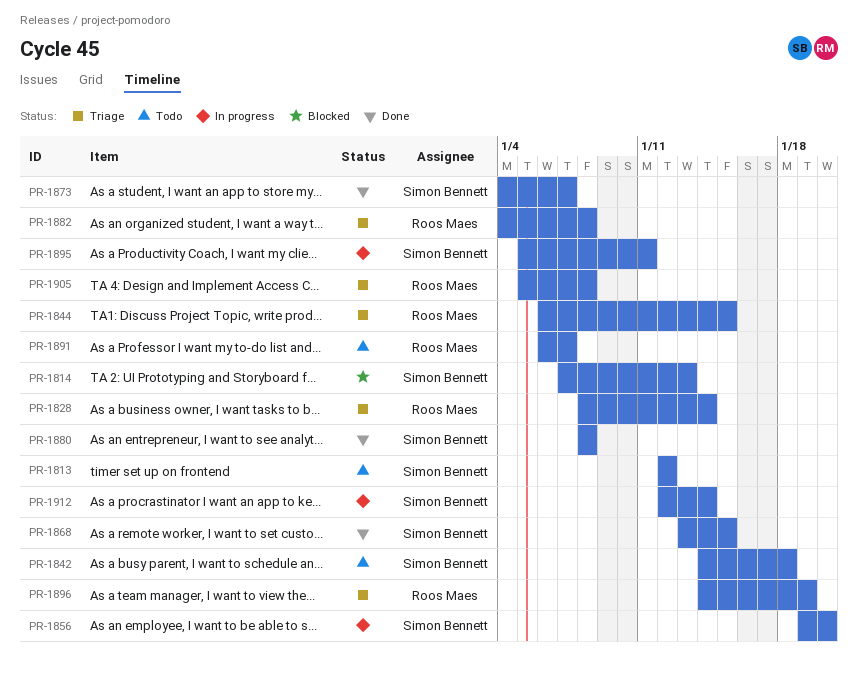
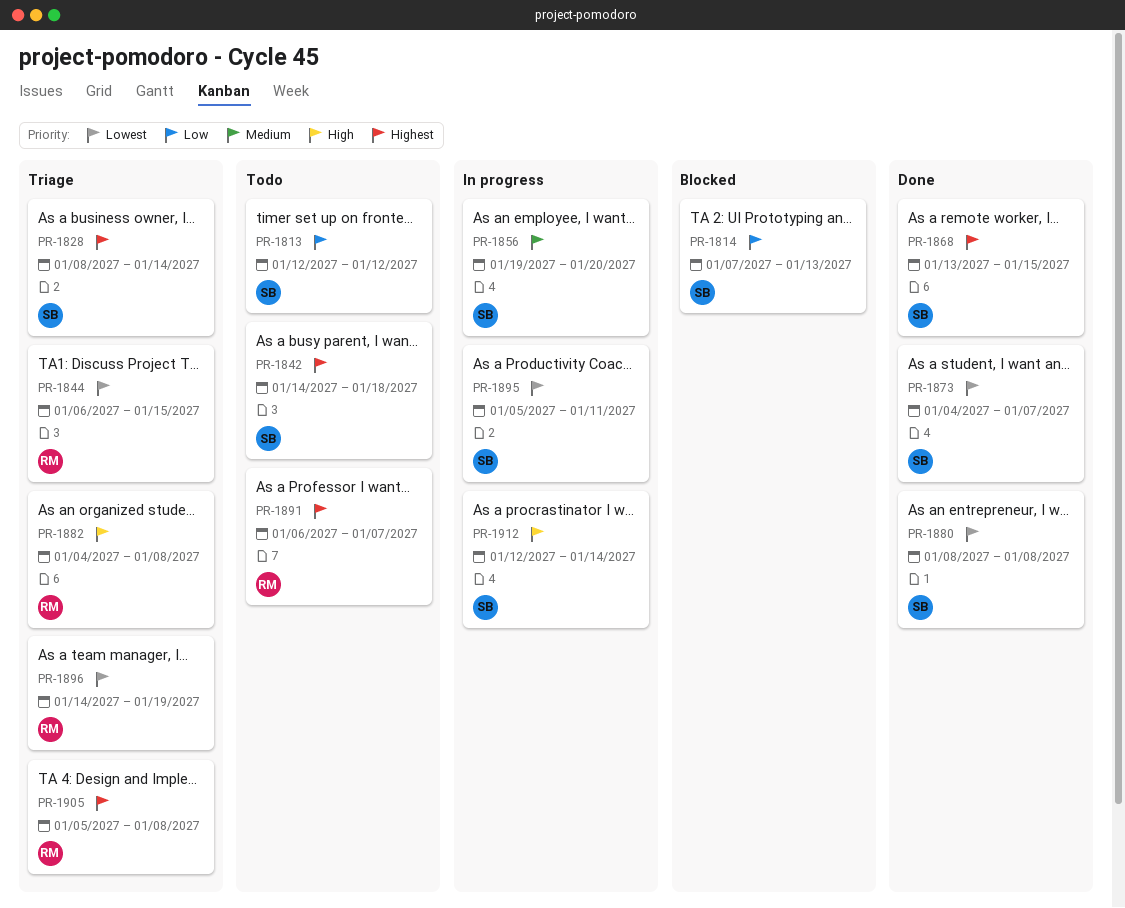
PR-1828, owner: Roos Maes -> Simon Bennett

